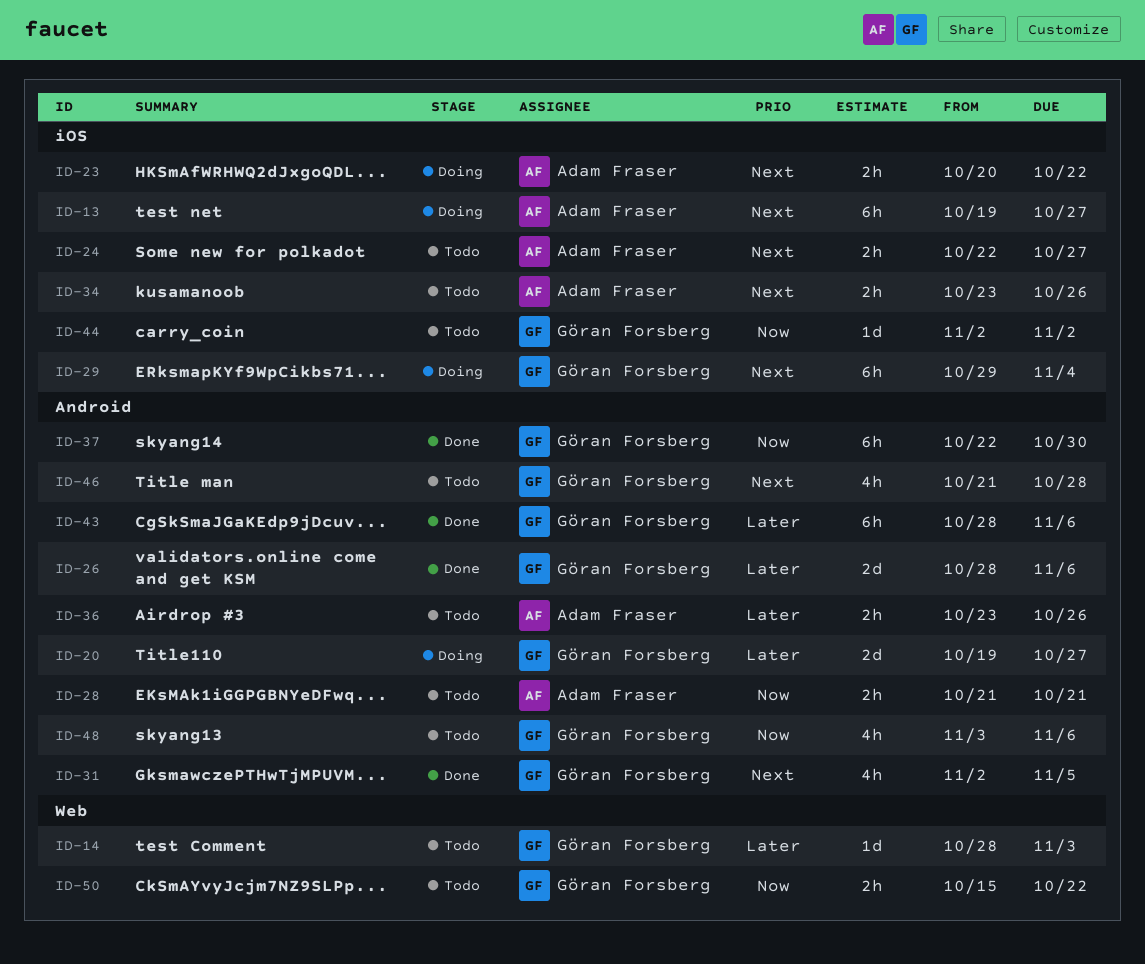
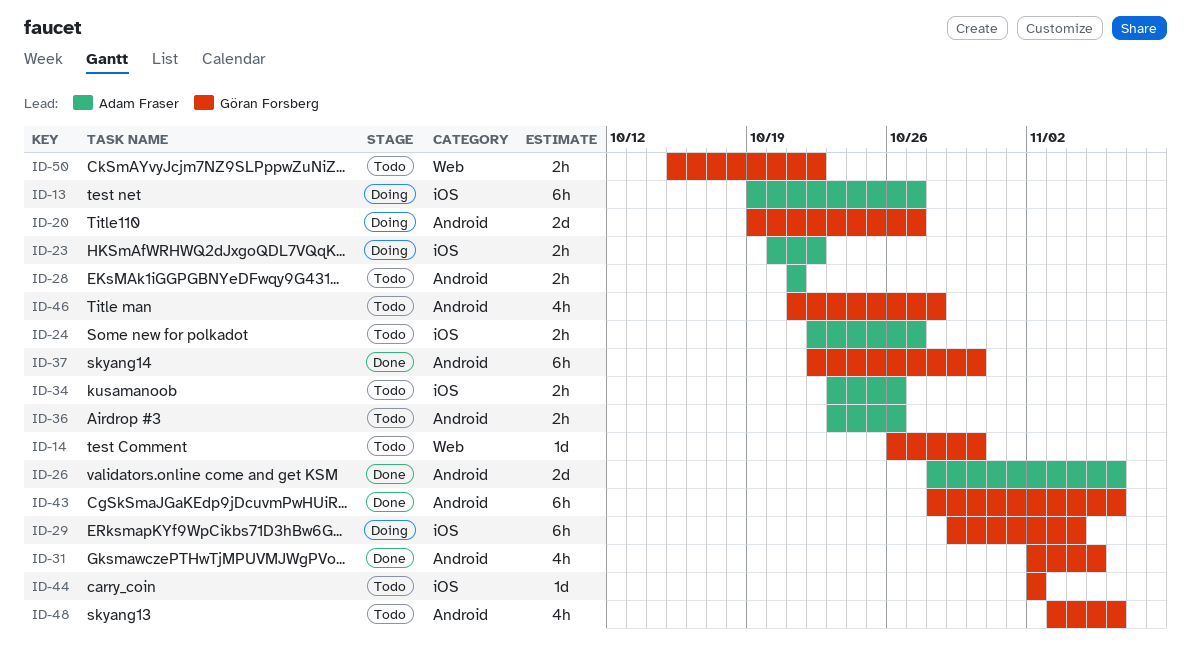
ID-14, start: Oct 28 -> Oct 26
ID-14, due: Nov 3 -> Oct 30
ID-26, owner: Göran Forsberg -> Adam Fraser

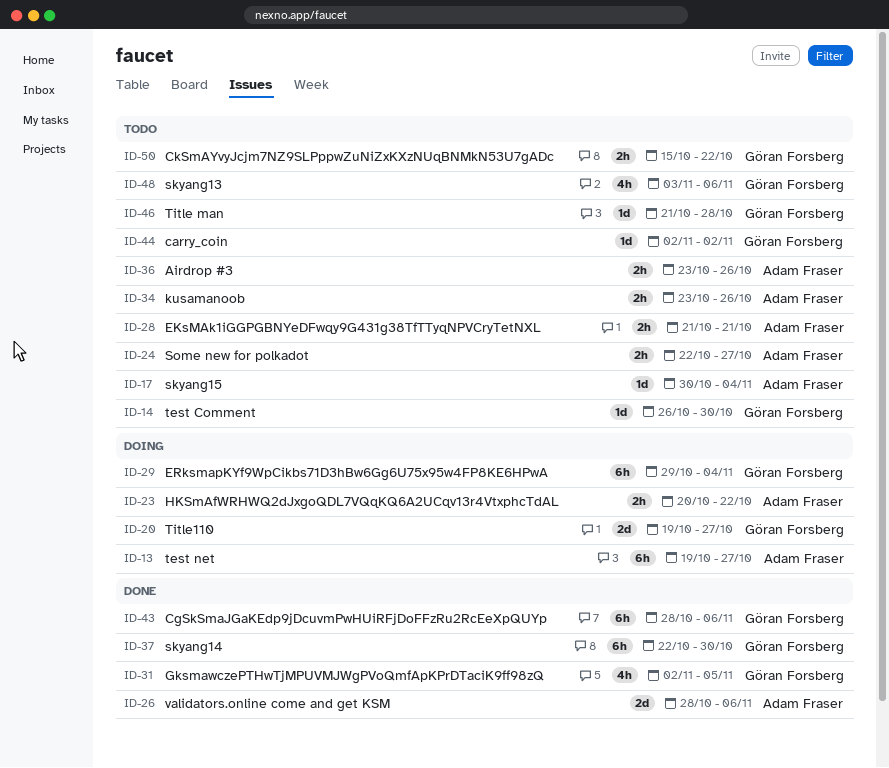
ID-17: none -> present
ID-46, estimate: 4h -> 1d

